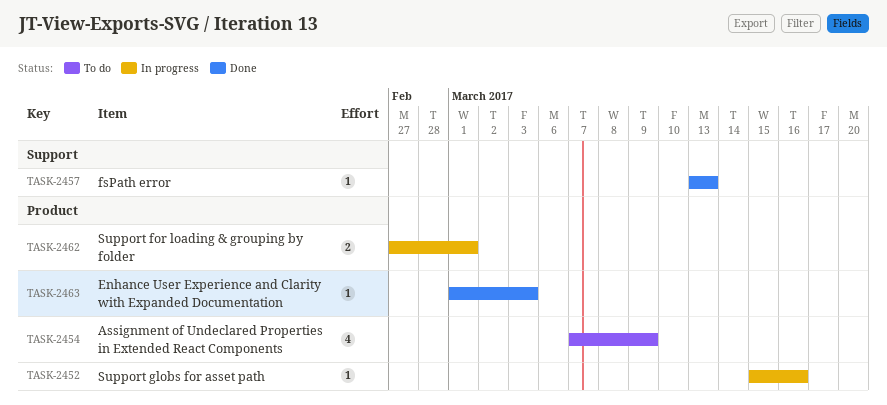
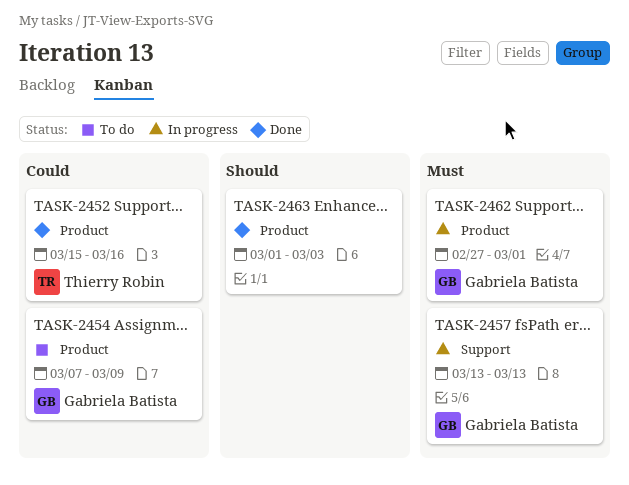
TASK-2452, status: In progress -> Done
TASK-2457, status: Done -> In progress

